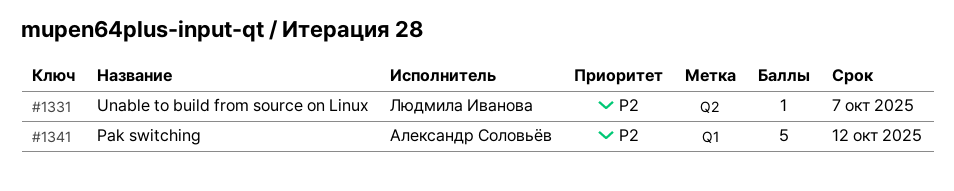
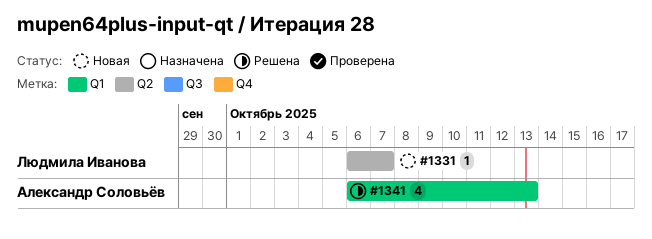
#1341, estimate: 5 -> 4
#1341, due: Oct 12 -> Oct 13

